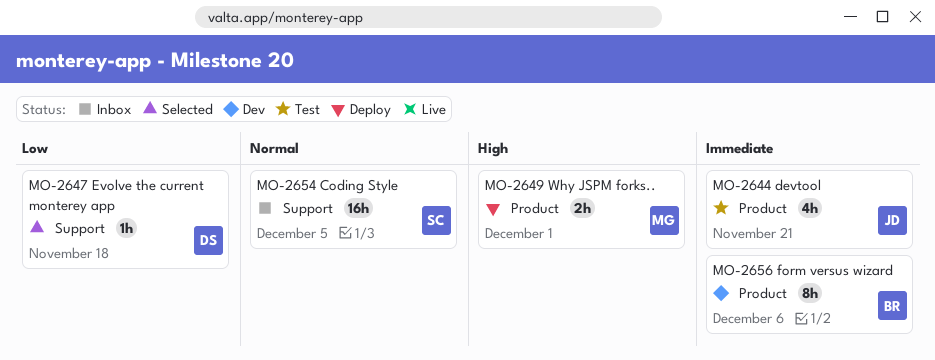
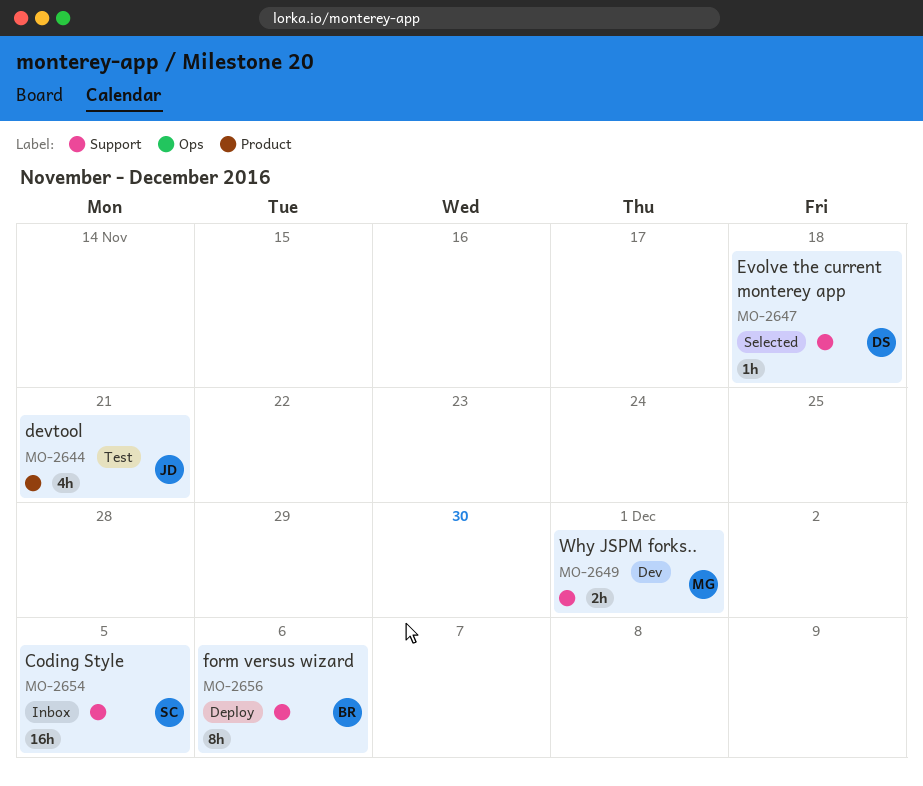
MO-2649, status: Deploy -> Dev
MO-2649, label: Product -> Support
MO-2656, status: Dev -> Deploy
MO-2656, label: Product -> Support

